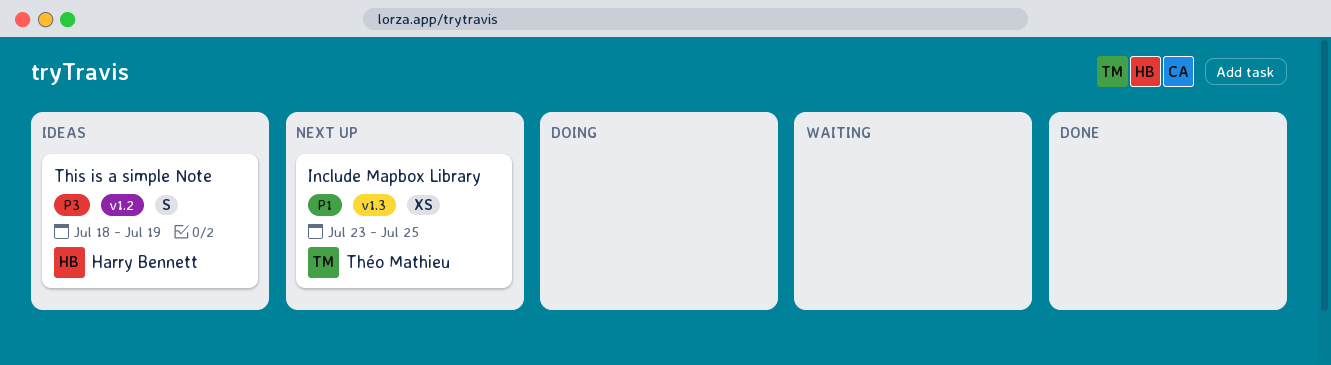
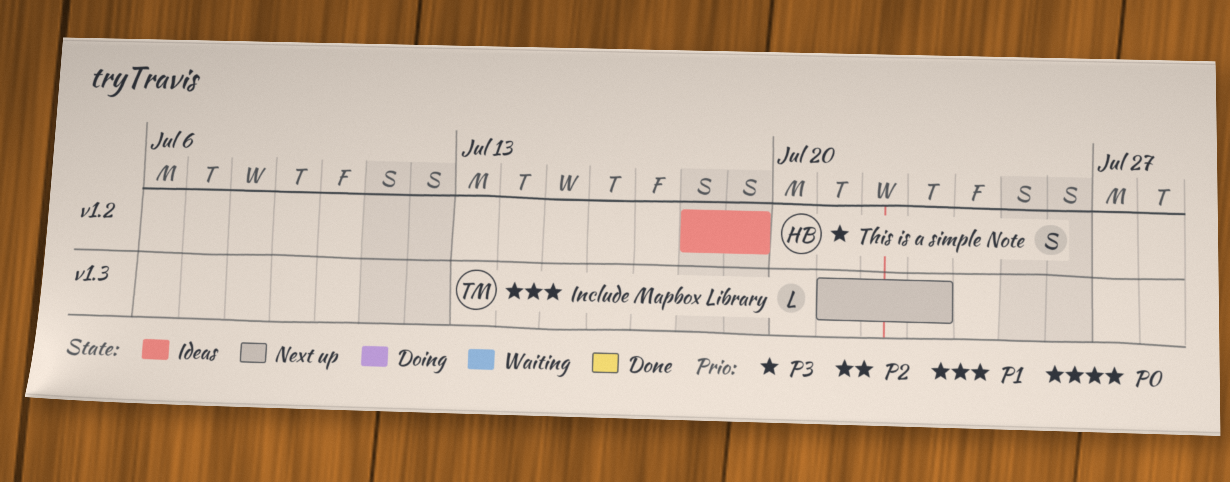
Include Mapbox Library, estimate: XS -> L
Include Mapbox Library, start: Jul 23 -> Jul 21
Include Mapbox Library, due: Jul 25 -> Jul 23

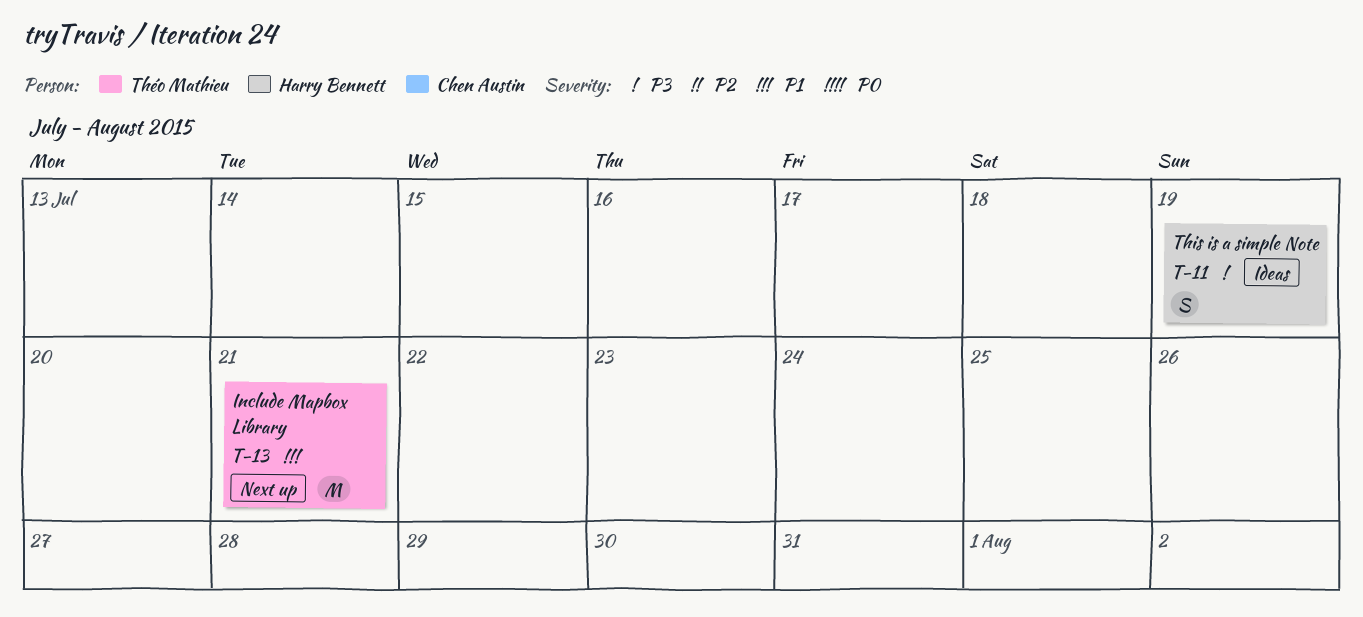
Include Mapbox Library, estimate: L -> M
Include Mapbox Library, due: Jul 23 -> Jul 21

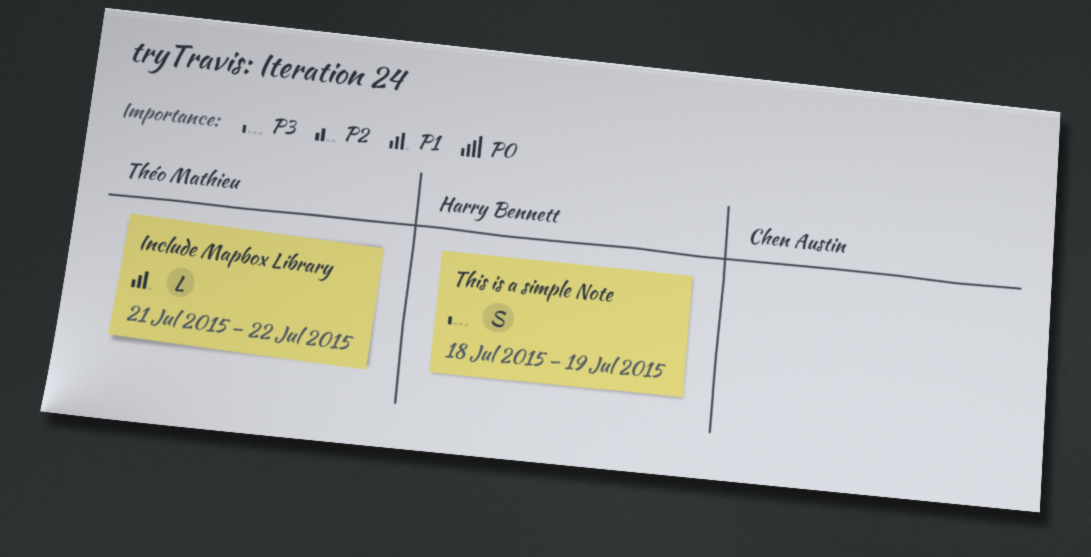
Include Mapbox Library, estimate: M -> L
Include Mapbox Library, due: Jul 21 -> Jul 22

